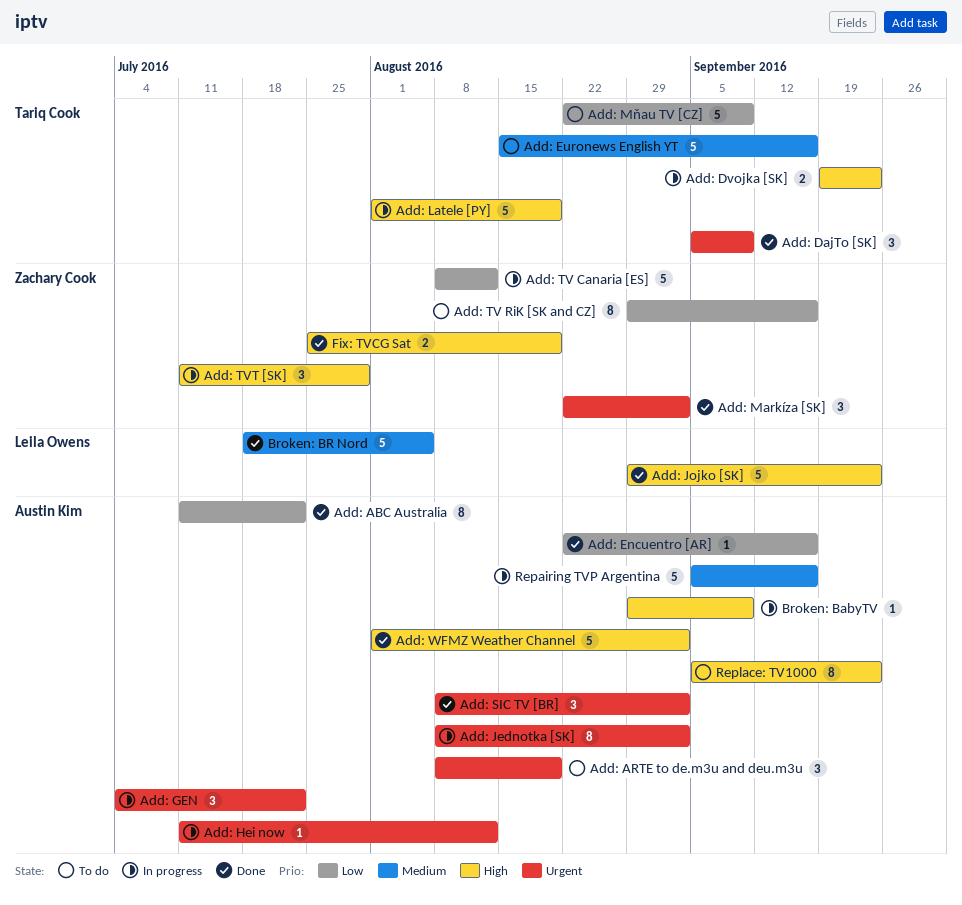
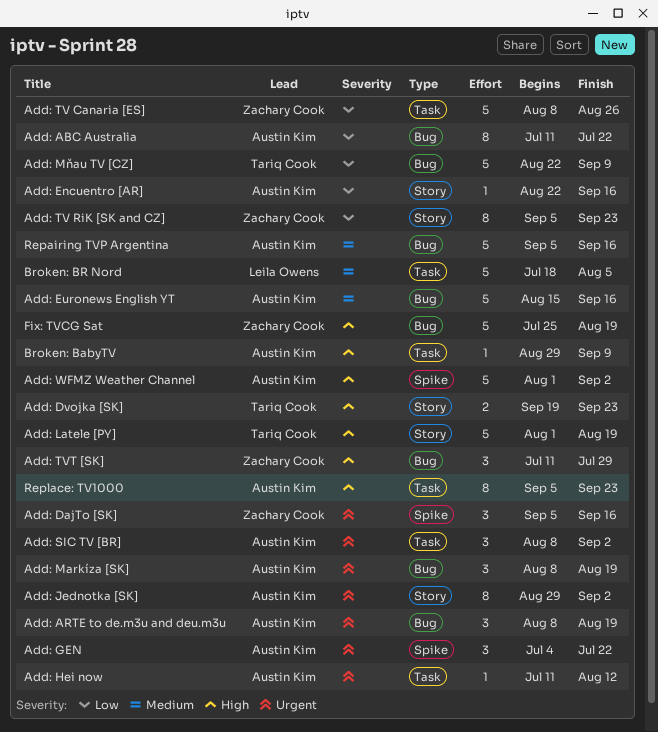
Add: DajTo [SK], owner: Tariq Cook -> Zachary Cook
Add: DajTo [SK], due: Sep 9 -> Sep 16
Add: Euronews English YT, owner: Tariq Cook -> Austin Kim
Add: Jednotka [SK], start: Aug 8 -> Aug 29
Add: Jojko [SK]: present -> none
Add: Markíza [SK], owner: Zachary Cook -> Austin Kim
Add: Markíza [SK], start: Aug 22 -> Aug 8
Add: Markíza [SK], due: Sep 2 -> Aug 19
Add: TV Canaria [ES], due: Aug 12 -> Aug 26
Add: TV RiK [SK and CZ], start: Aug 29 -> Sep 5
Add: TV RiK [SK and CZ], due: Sep 16 -> Sep 23
Fix: TVCG Sat, estimate: 2 -> 5

